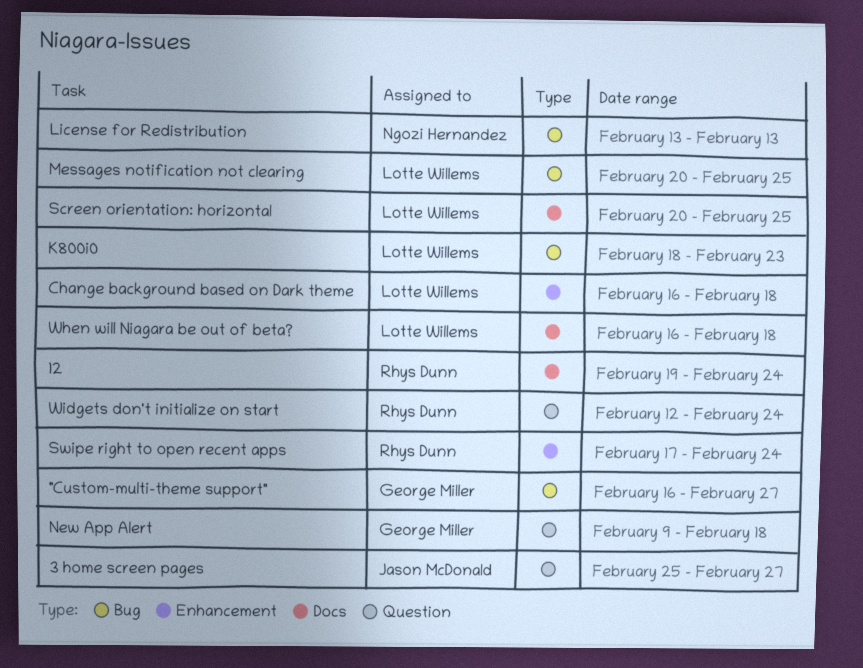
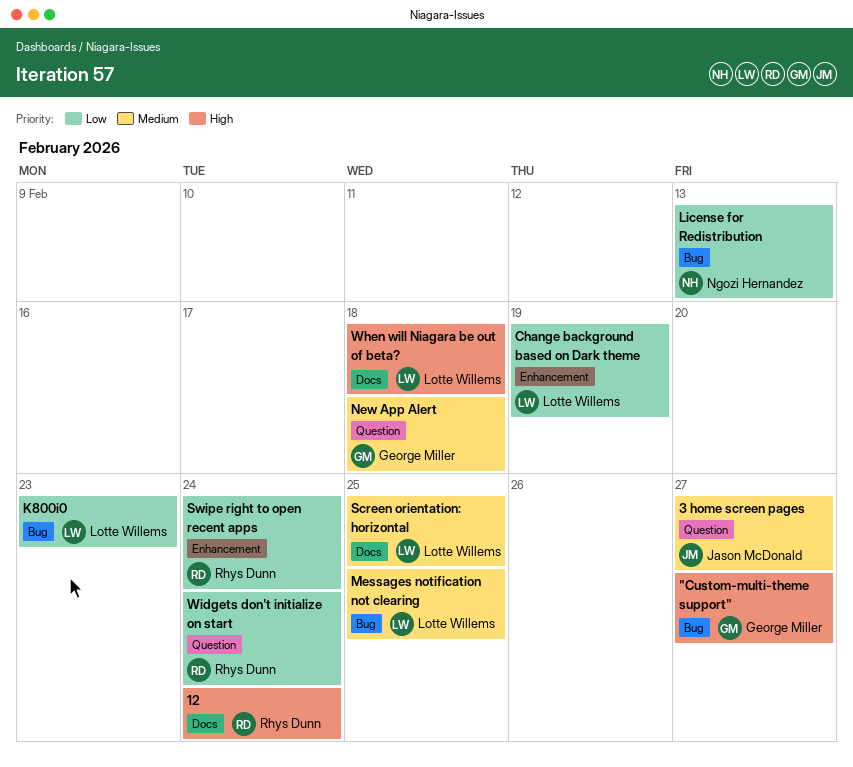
Change background based on Dark theme, due: Feb 18 -> Feb 19

